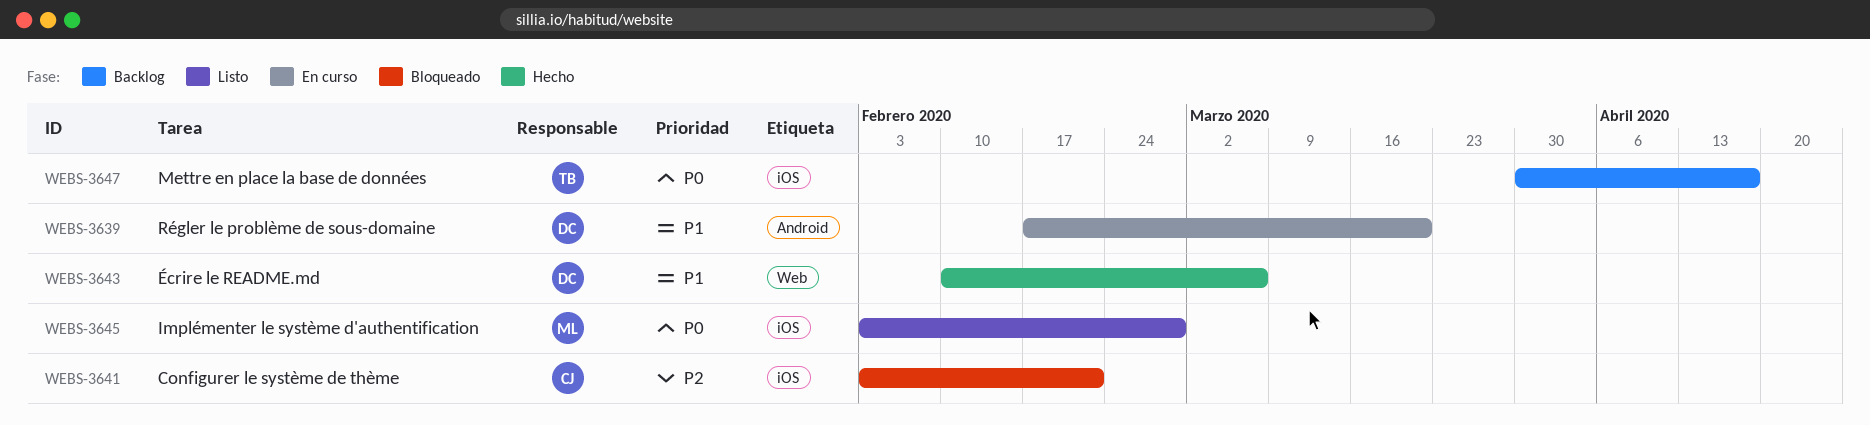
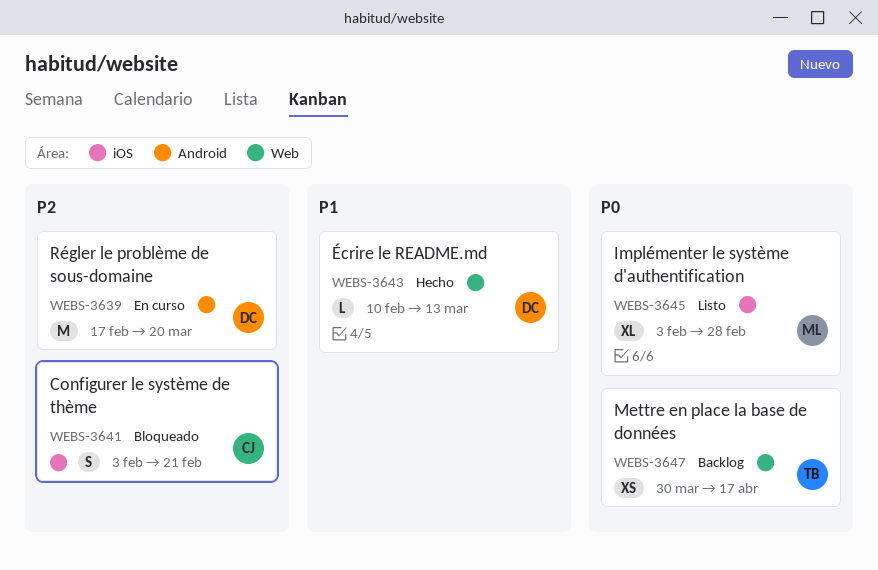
WEBS-3639, priority: P1 -> P2
WEBS-3643, due: Mar 6 -> Mar 13
WEBS-3647, label: iOS -> Web

